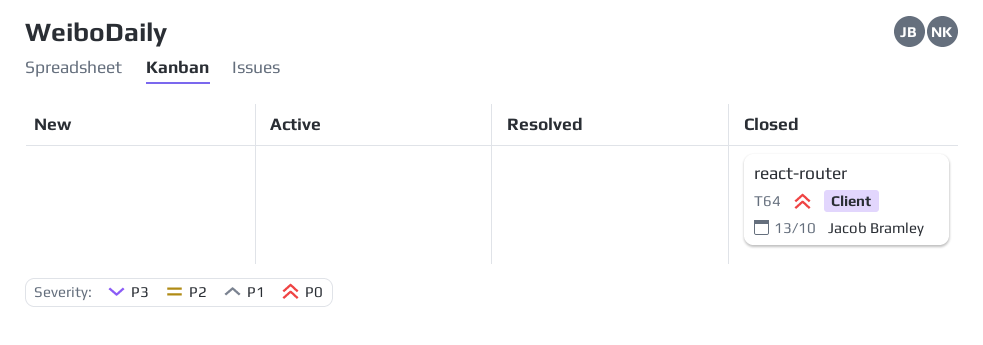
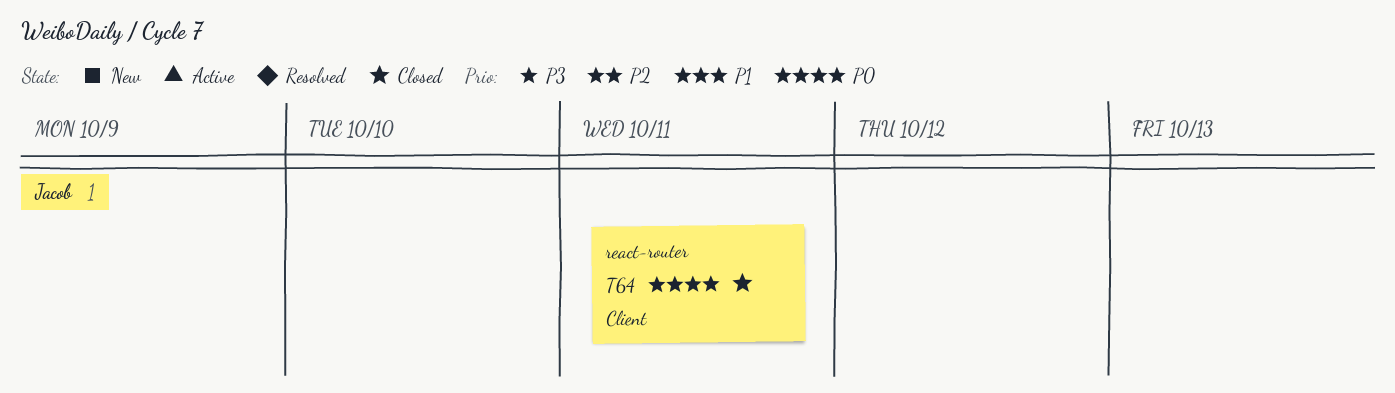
T64, due: Oct 13 -> Oct 11

